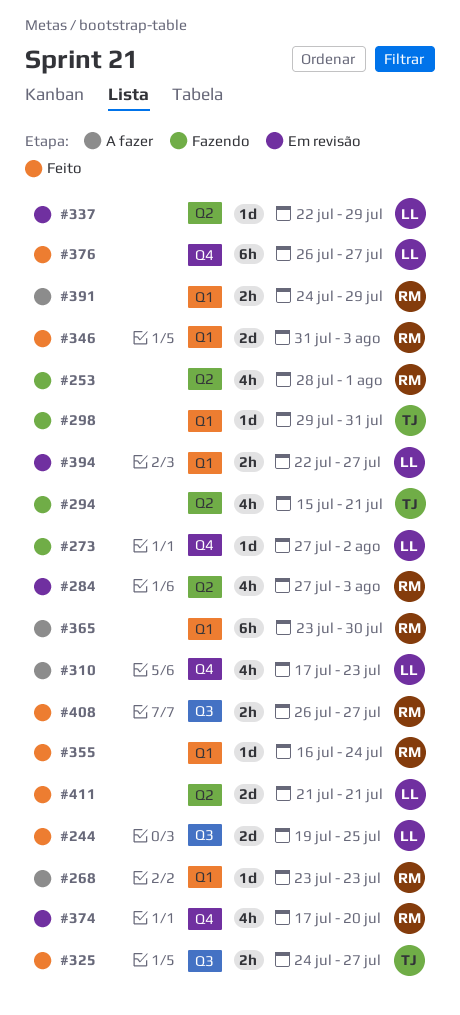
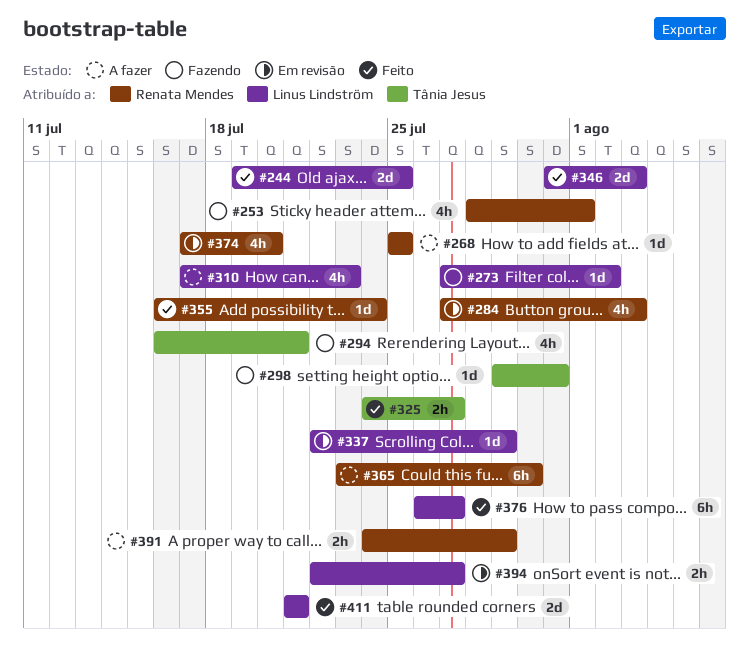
#268, start: Jul 23 -> Jul 25
#268, due: Jul 23 -> Jul 25
#294, start: Jul 15 -> Jul 16
#346, owner: Renata Mendes -> Linus Lindström
#408: present -> none

